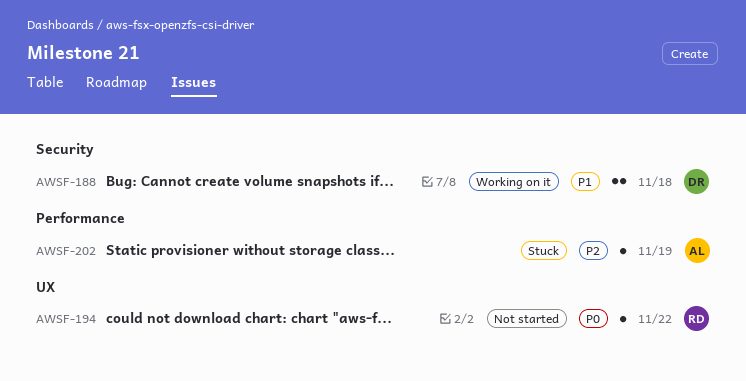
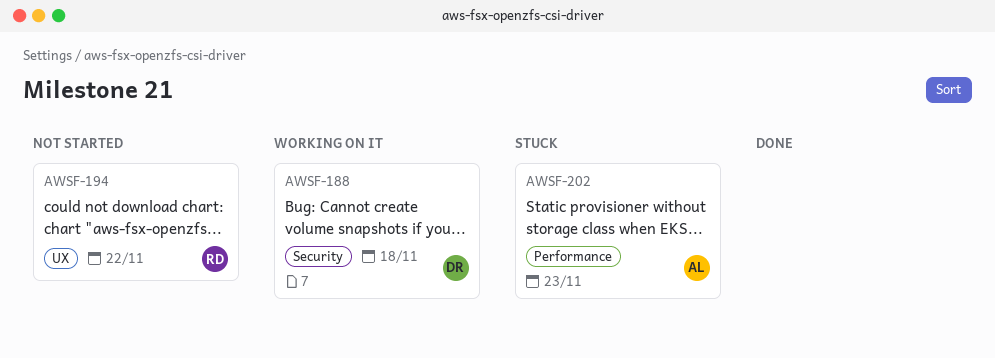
AWSF-202, due: Nov 19 -> Nov 23

